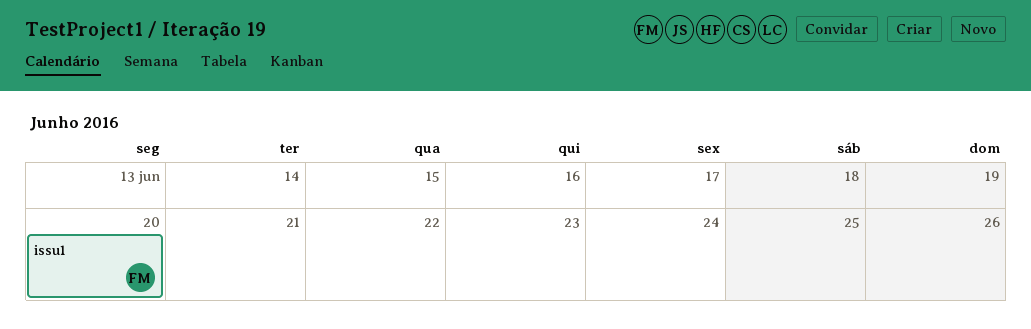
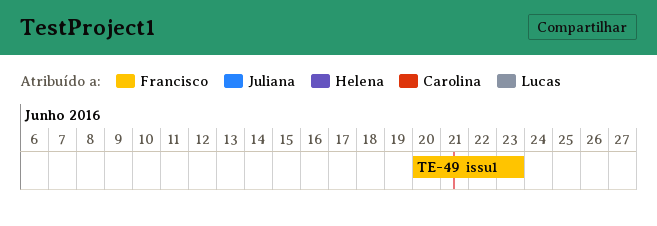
issu1, due: Jun 20 -> Jun 23

